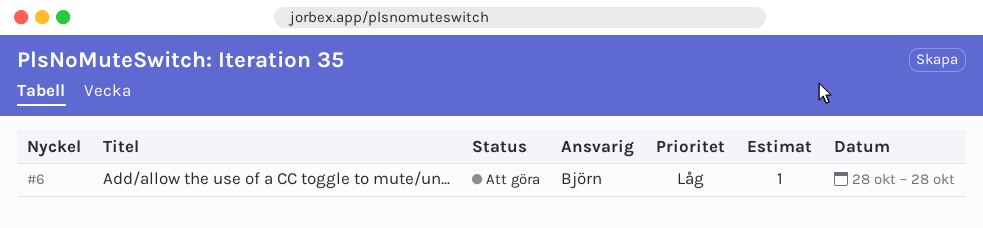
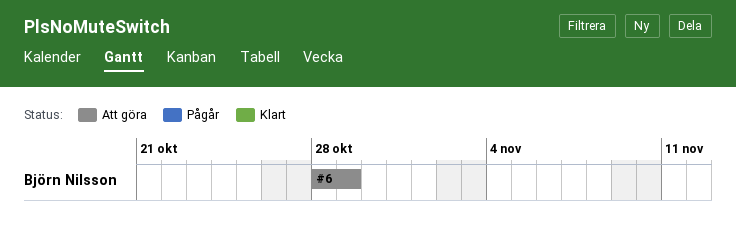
#6, due: Oct 28 -> Oct 29

